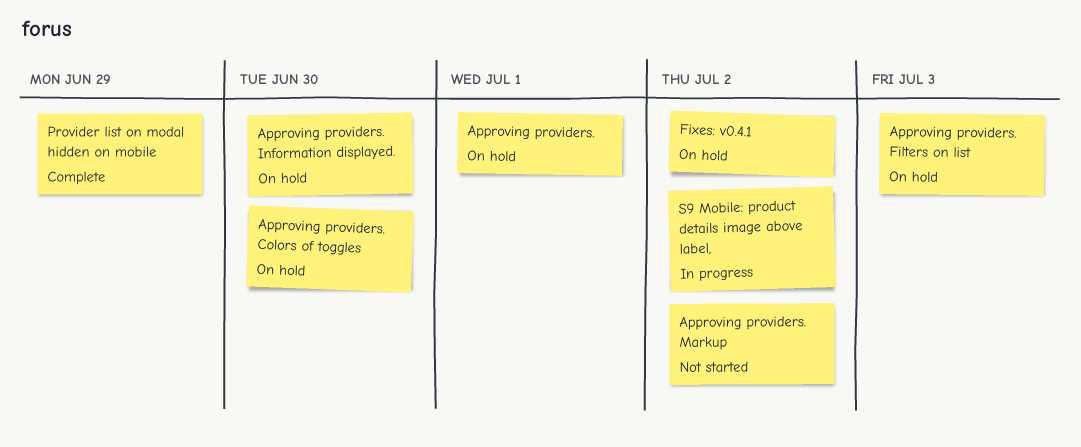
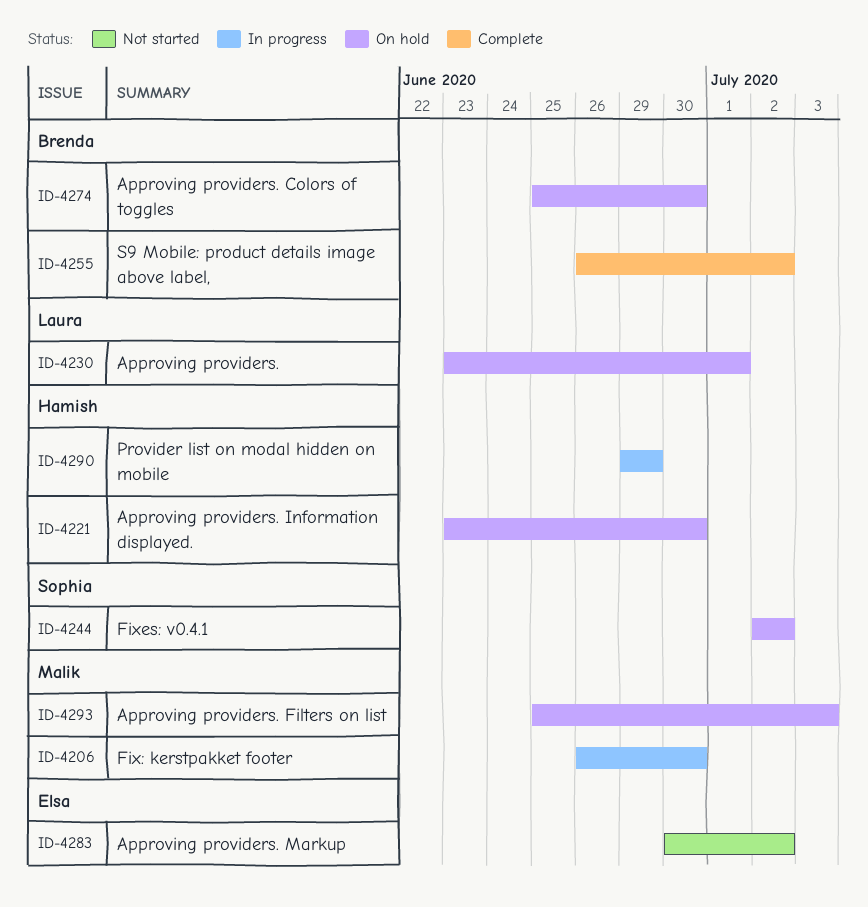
Fix: kerstpakket footer: none -> present
Provider list on modal hidden on mobile, status: Complete -> In progress
S9 Mobile: product details image above label,, status: In progress -> Complete

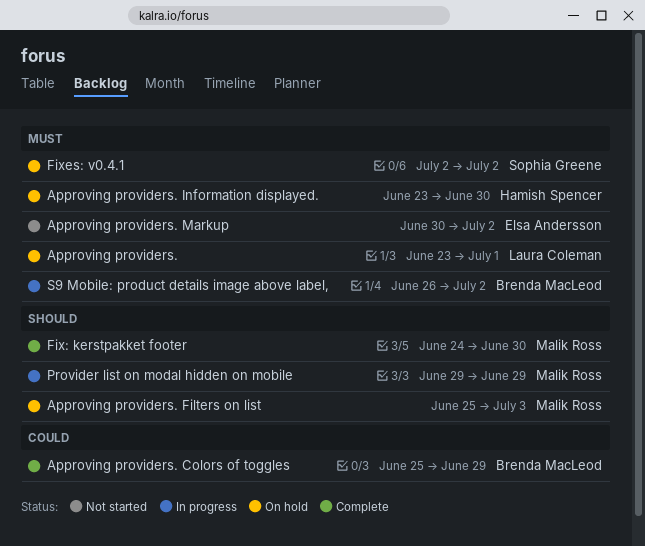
Approving providers. Colors of toggles, status: On hold -> Complete
Approving providers. Colors of toggles, due: Jun 30 -> Jun 29
Fix: kerstpakket footer, status: In progress -> Complete
Fix: kerstpakket footer, start: Jun 26 -> Jun 24
Provider list on modal hidden on mobile, owner: Hamish Spencer -> Malik Ross
S9 Mobile: product details image above label,, status: Complete -> In progress

